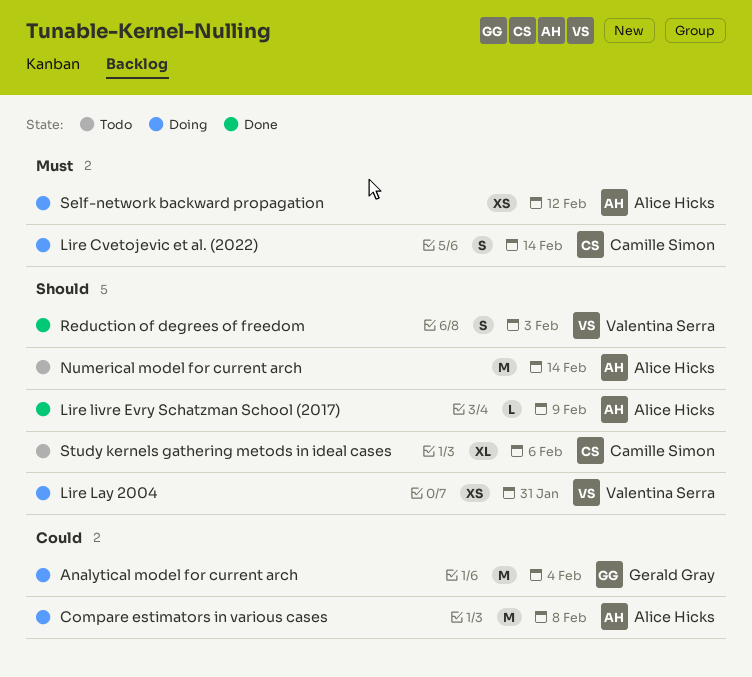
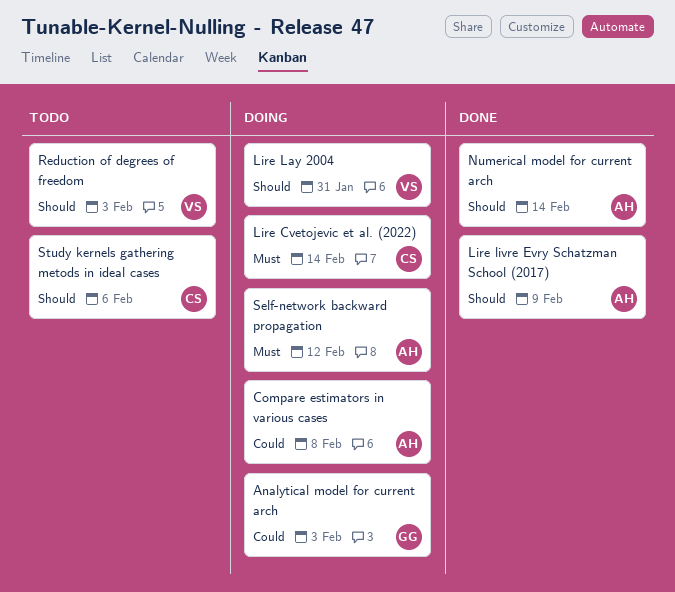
Analytical model for current arch, due: Feb 4 -> Feb 3
Numerical model for current arch, status: Todo -> Done
Reduction of degrees of freedom, status: Done -> Todo

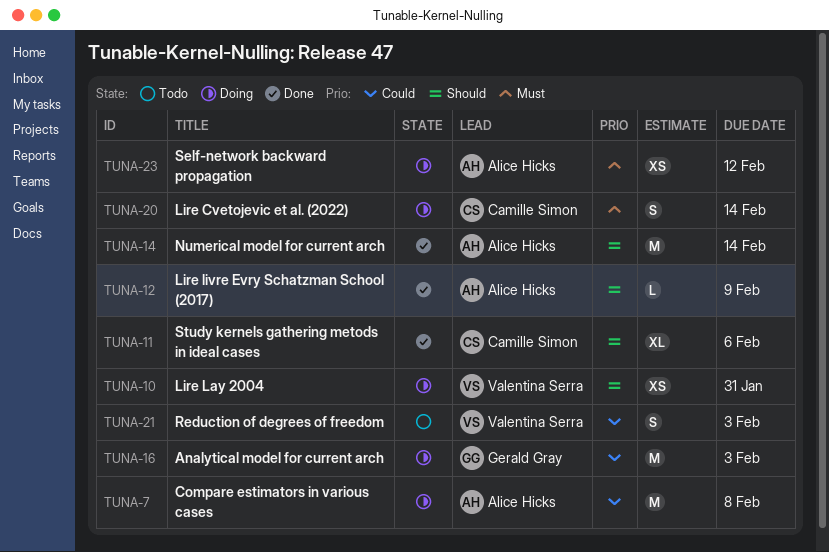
Reduction of degrees of freedom, priority: Should -> Could
Study kernels gathering metods in ideal cases, status: Todo -> Done

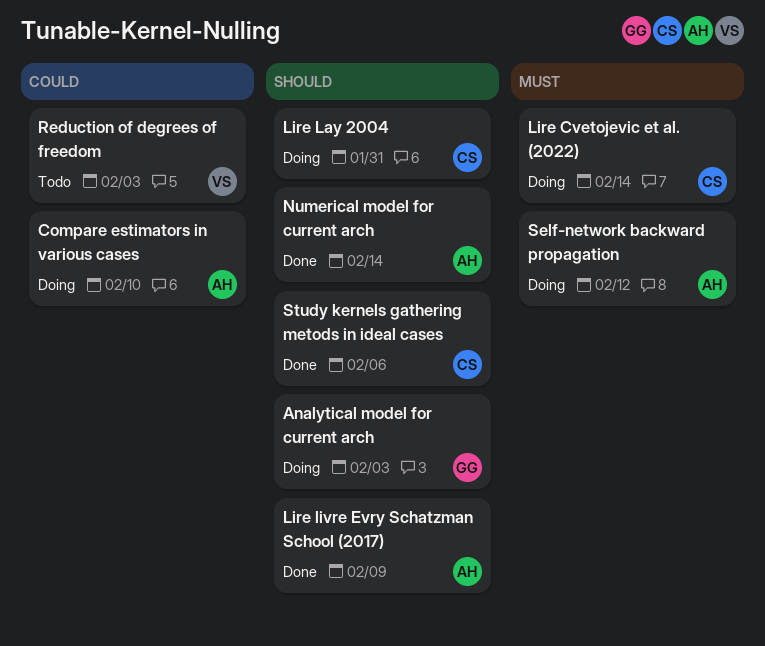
Analytical model for current arch, priority: Could -> Should
Compare estimators in various cases, due: Feb 8 -> Feb 10
Lire Lay 2004, owner: Valentina Serra -> Camille Simon

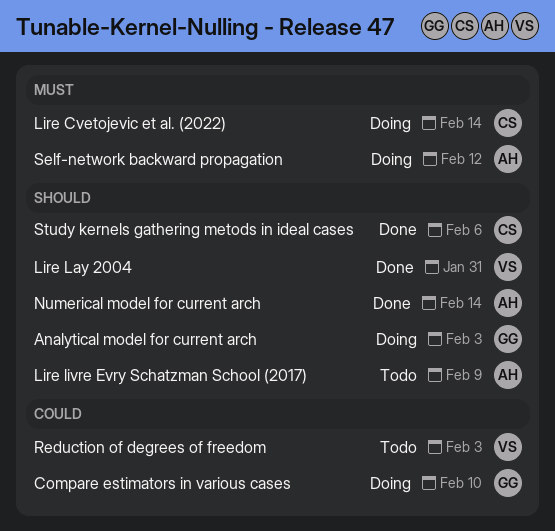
Compare estimators in various cases, owner: AH -> GG
Lire Lay 2004, status: Doing -> Done
Lire Lay 2004, owner: CS -> VS
Lire livre Evry Schatzman School (2017), status: Done -> Todo

